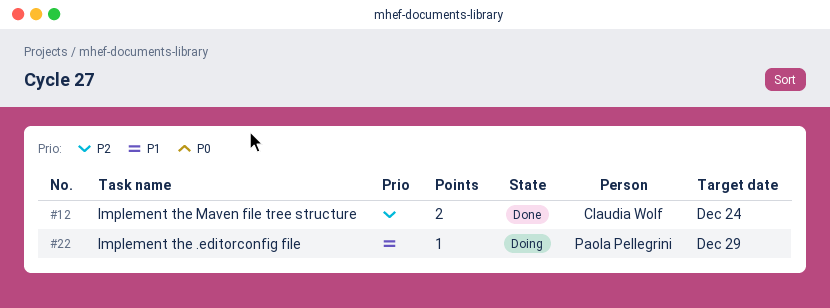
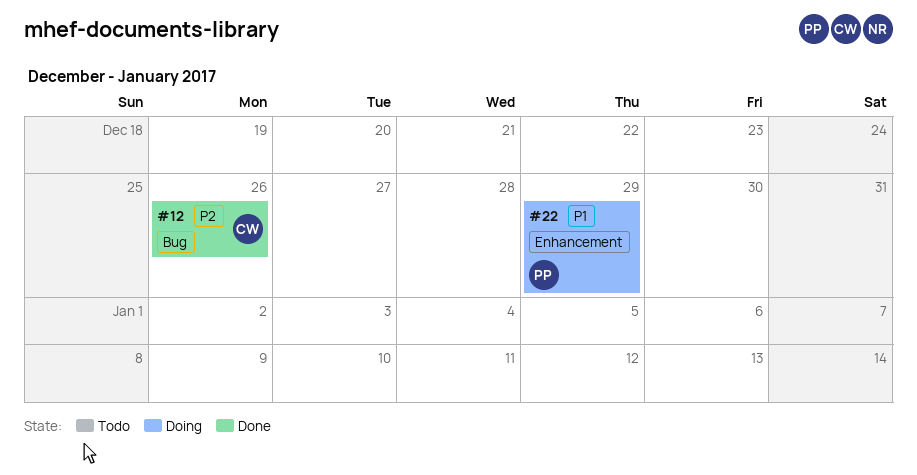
#12, due: Dec 24 -> Dec 26

